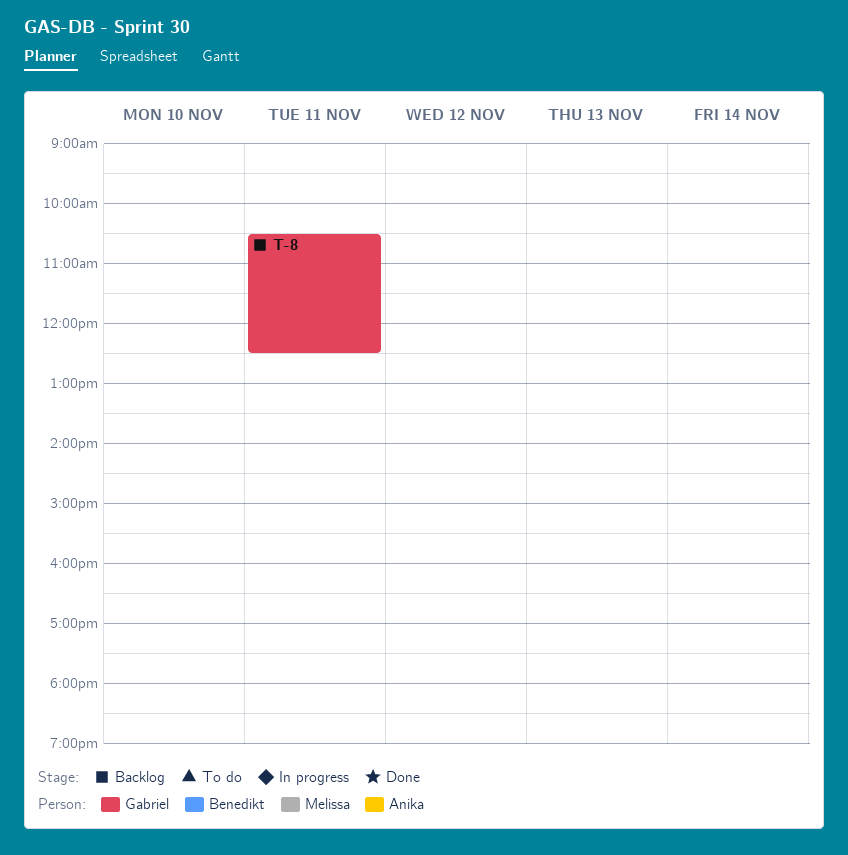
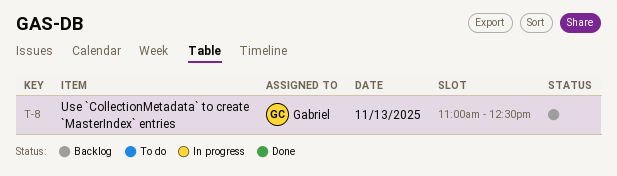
T-8, day: Nov 11 -> Nov 13
T-8, begins: 10:30 -> 11:00

